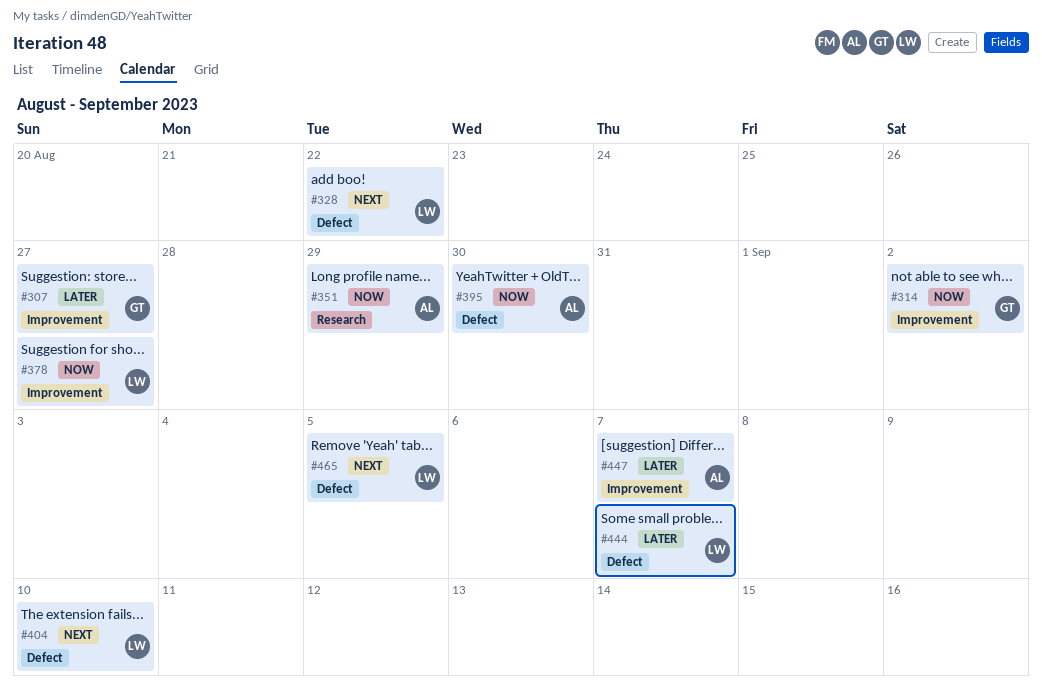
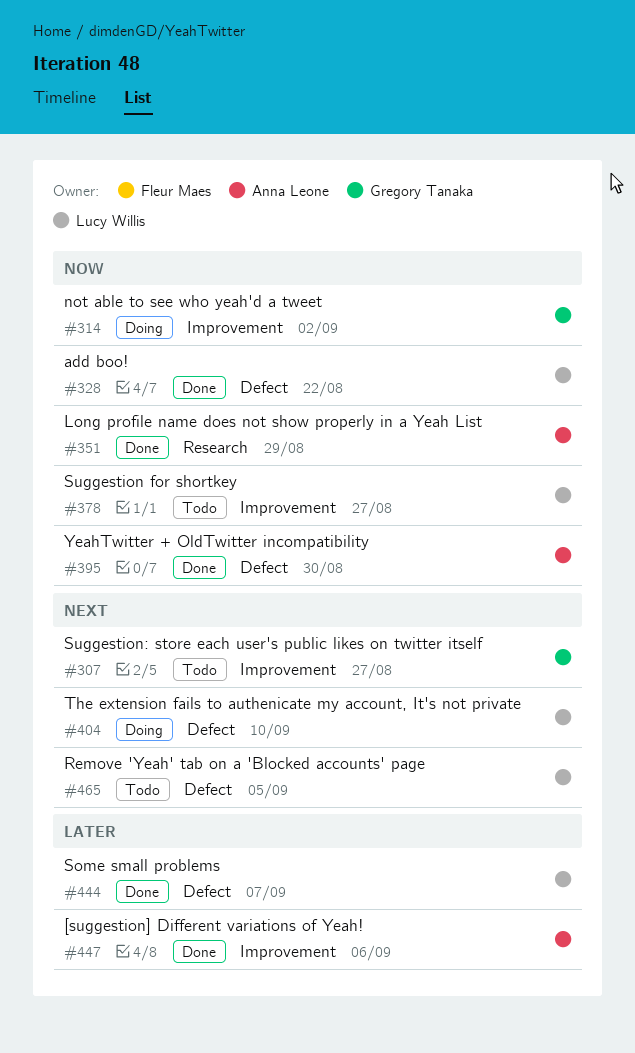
#307, priority: Later -> Next
#328, priority: Next -> Now
#447, due: Sep 7 -> Sep 6

